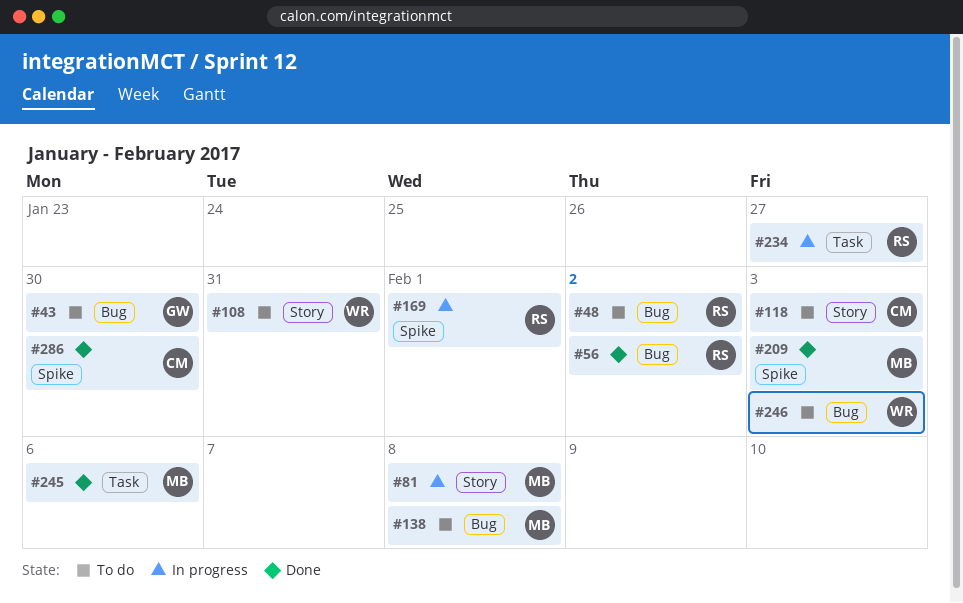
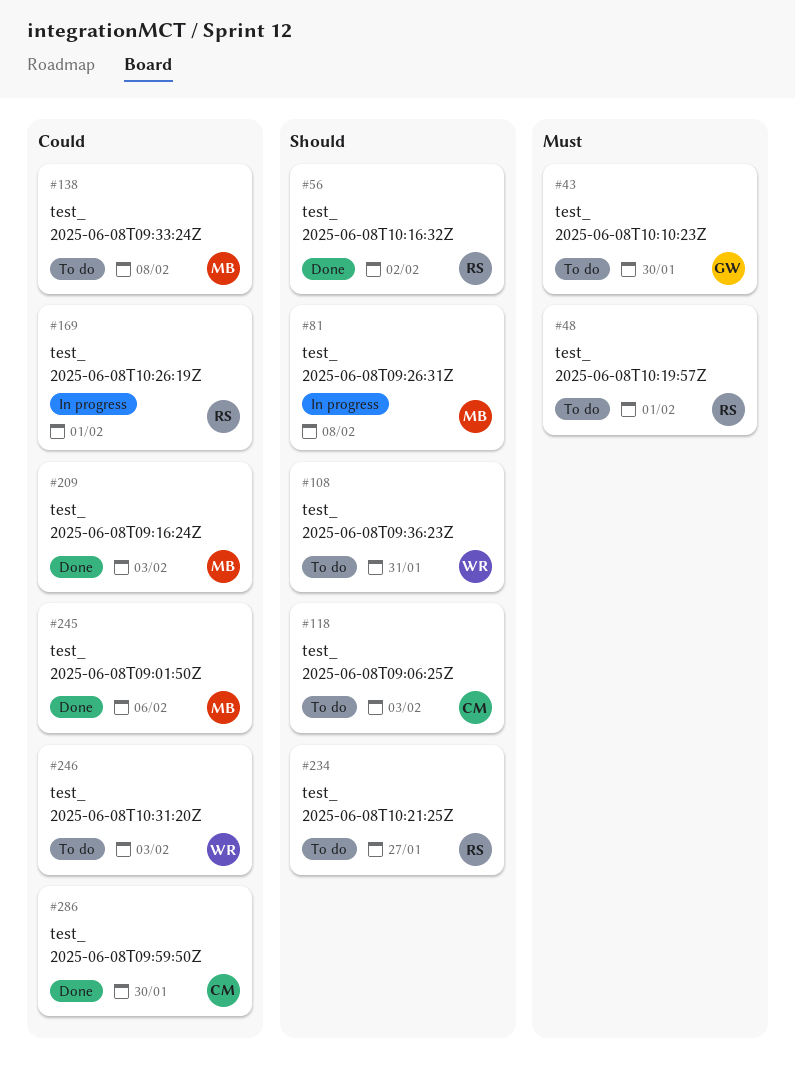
#48, due: Feb 2 -> Feb 1
#234, status: In progress -> To do

